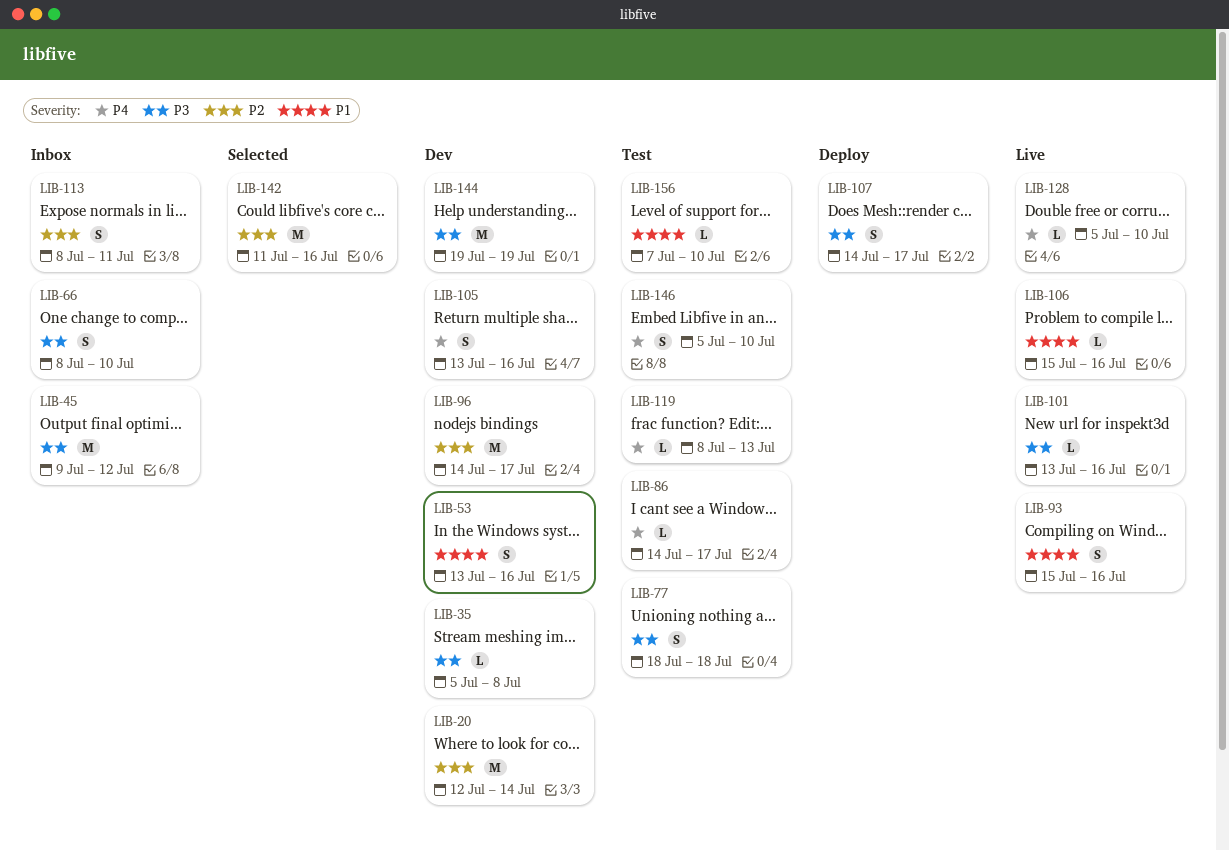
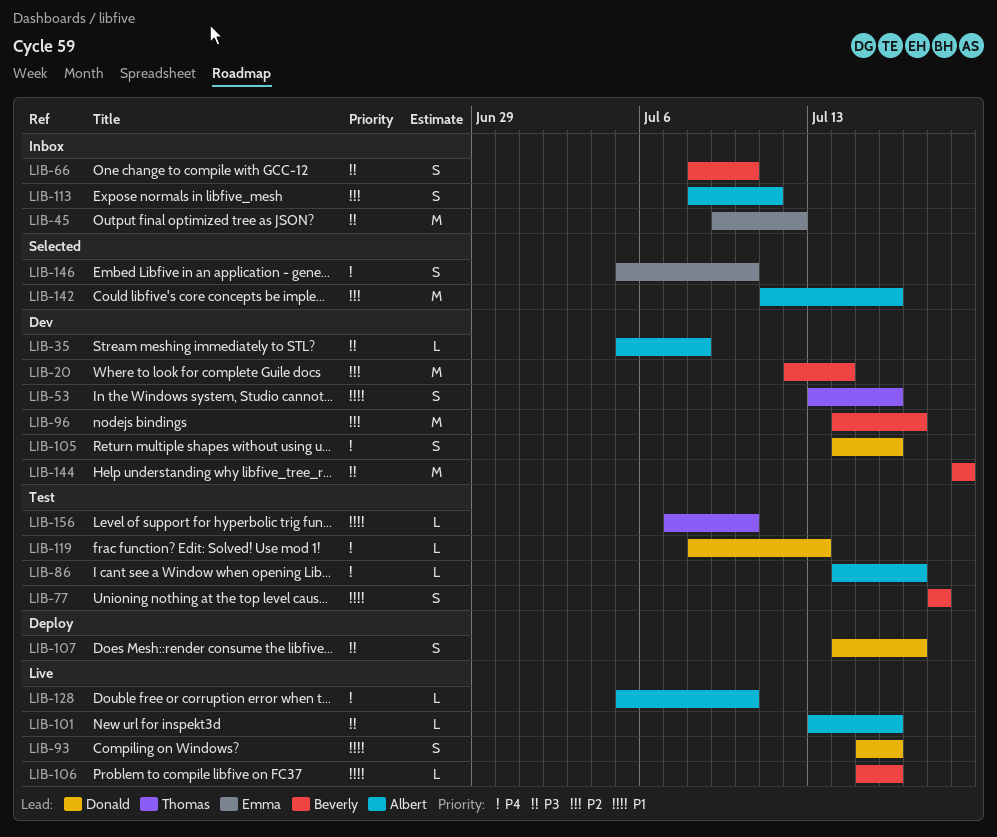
LIB-77, priority: P3 -> P1
LIB-105, start: Jul 13 -> Jul 14
LIB-146, status: Test -> Selected

